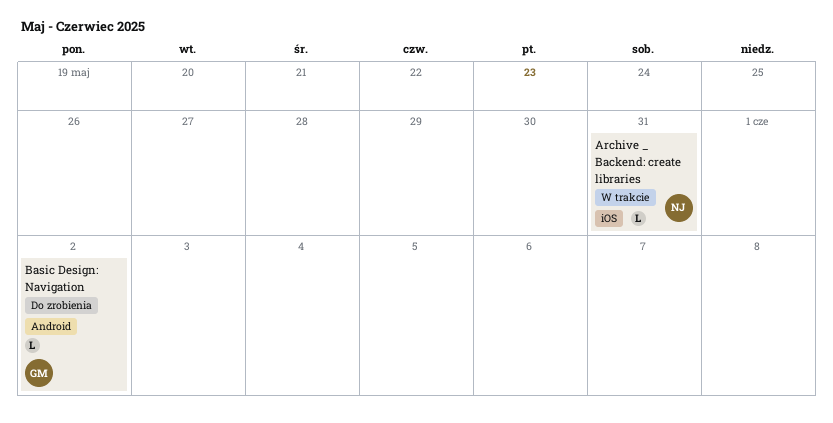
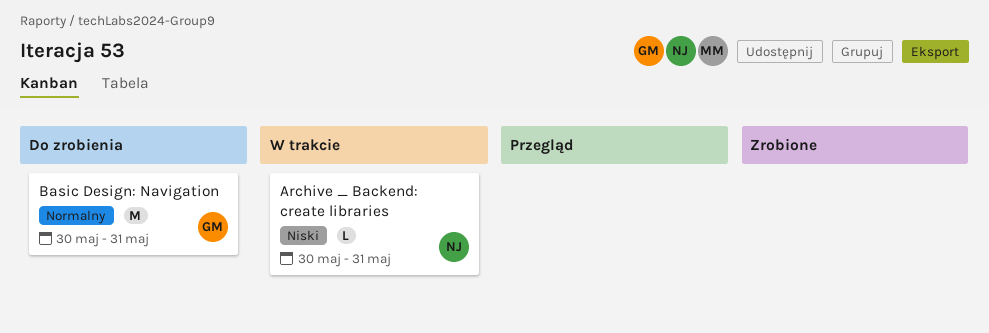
Basic Design: Navigation, estimate: L -> M
Basic Design: Navigation, due: Jun 2 -> May 31

